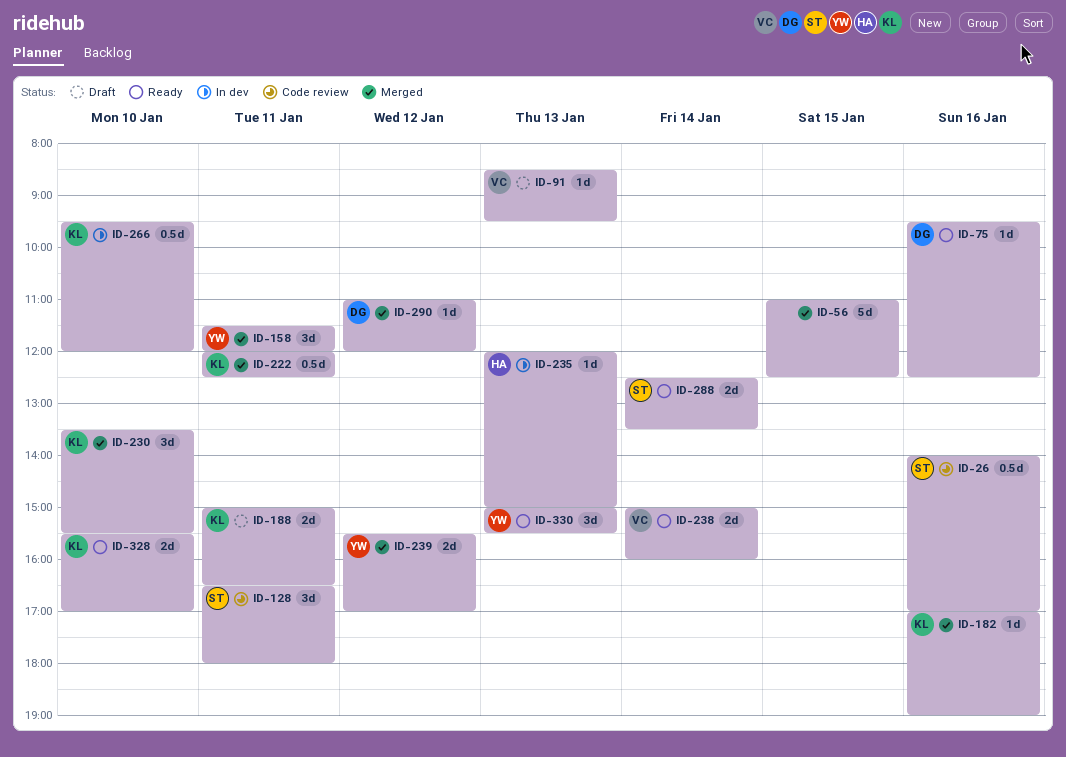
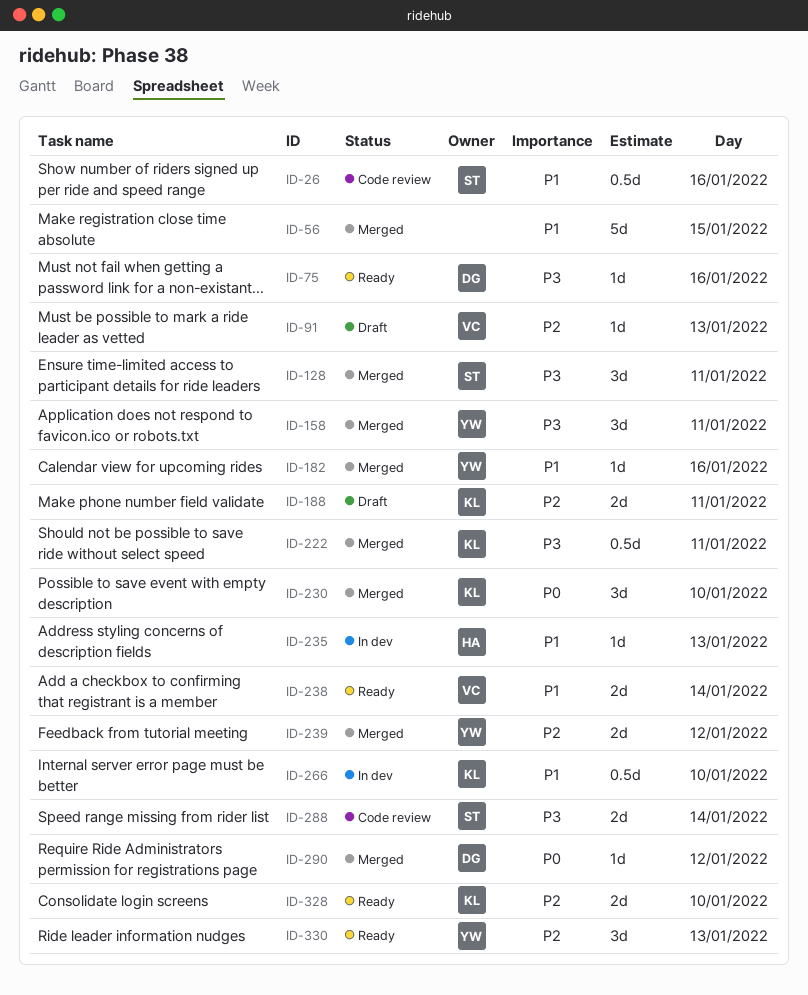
ID-128, status: Code review -> Merged
ID-182, owner: KL -> YW
ID-288, status: Ready -> Code review

